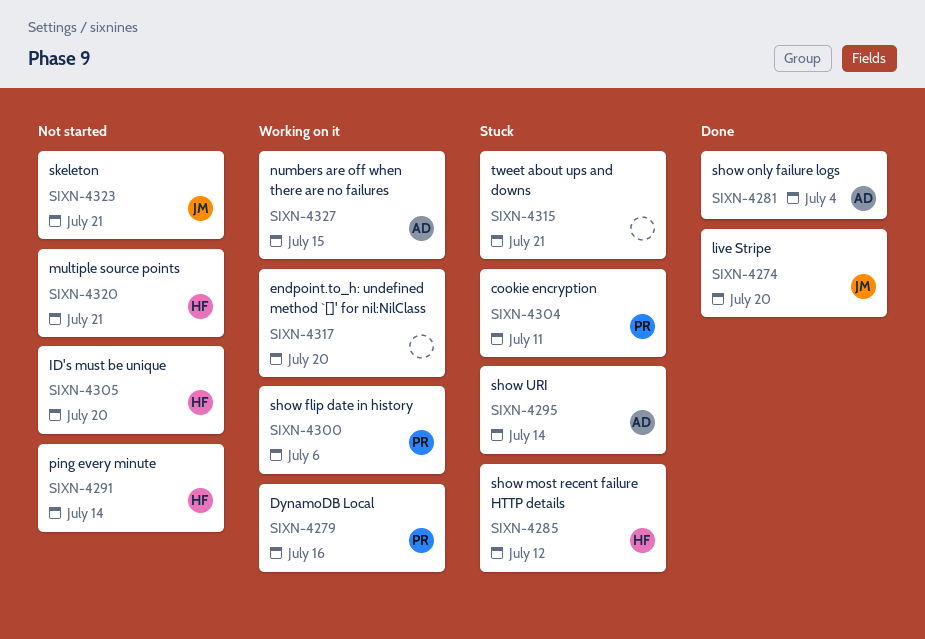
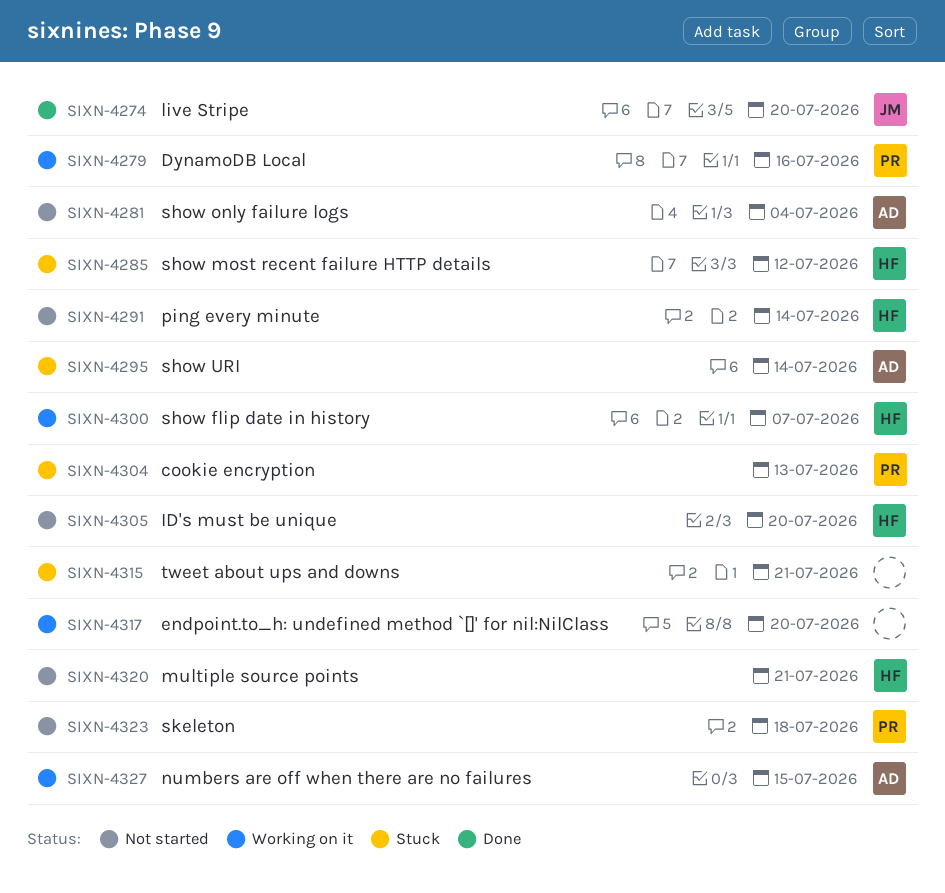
SIXN-4281, status: Done -> Not started
SIXN-4300, owner: PR -> HF
SIXN-4300, due: Jul 6 -> Jul 7
SIXN-4304, due: Jul 11 -> Jul 13
SIXN-4323, owner: JM -> PR
SIXN-4323, due: Jul 21 -> Jul 18

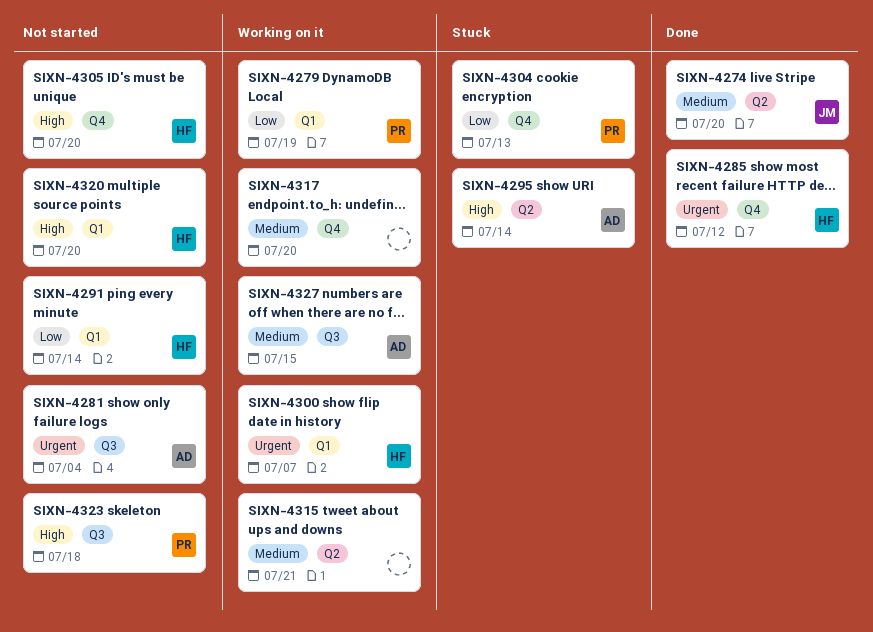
SIXN-4279, due: Jul 16 -> Jul 19
SIXN-4285, status: Stuck -> Done
SIXN-4315, status: Stuck -> Working on it
SIXN-4320, due: Jul 21 -> Jul 20

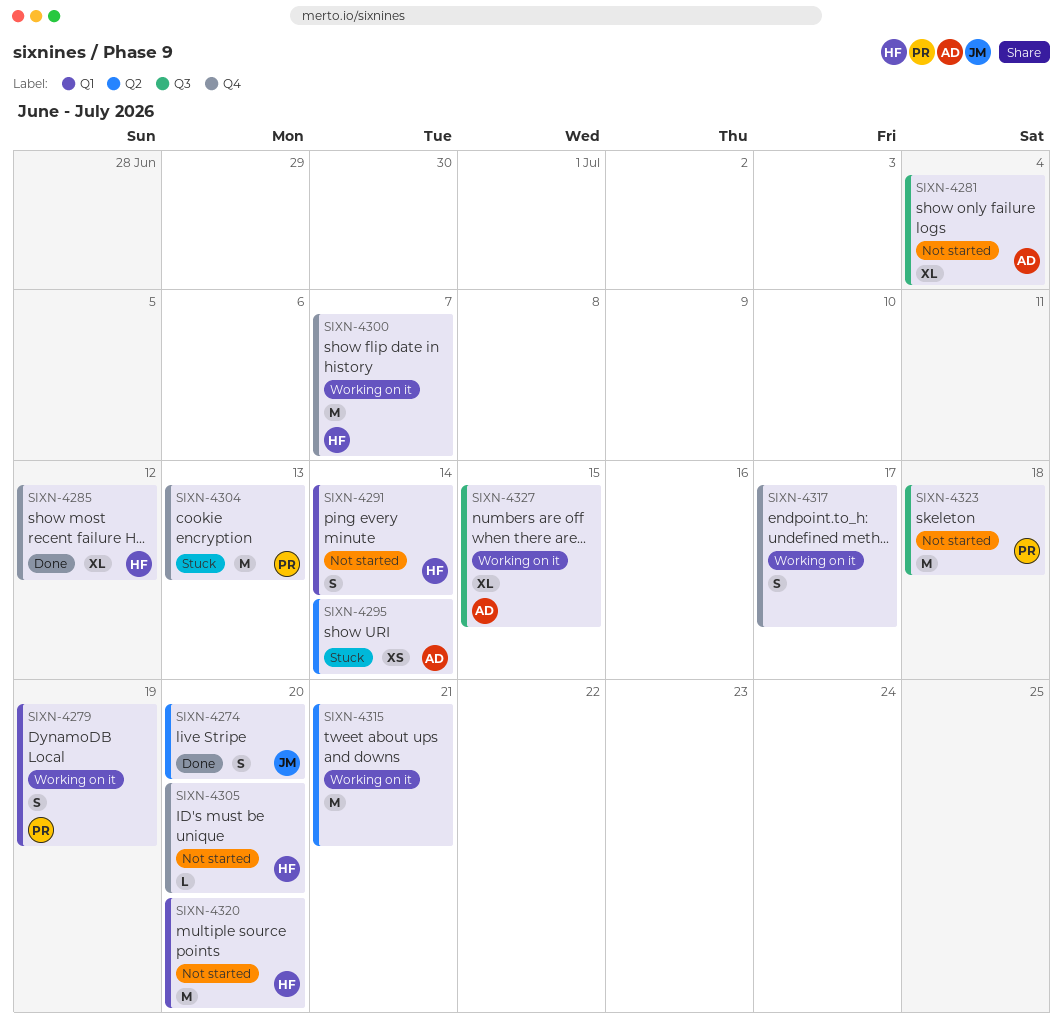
SIXN-4300, label: Q1 -> Q4
SIXN-4317, due: Jul 20 -> Jul 17

